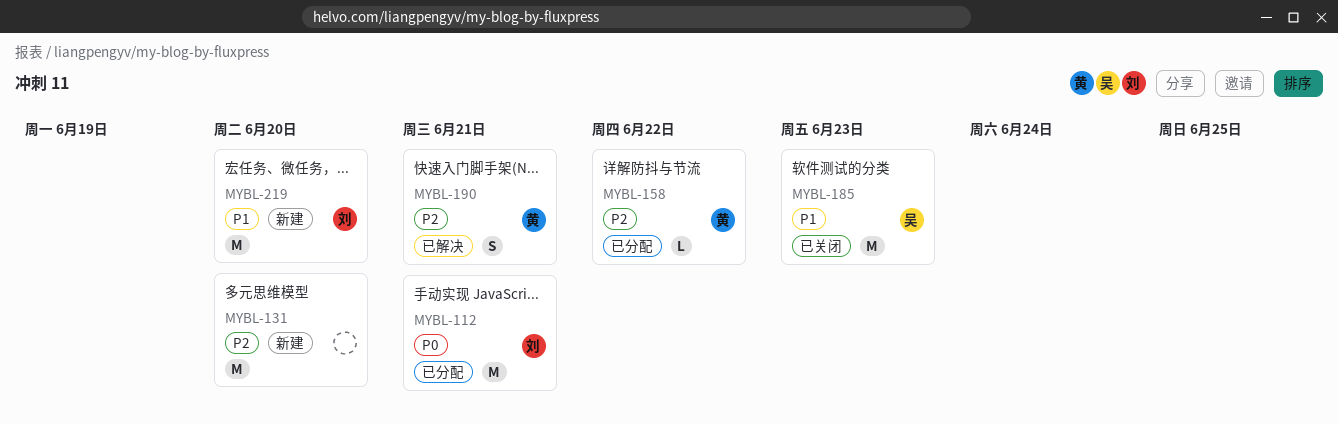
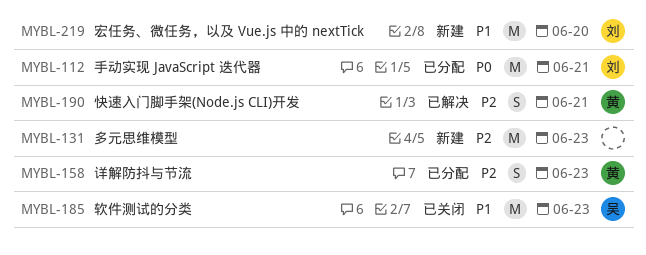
MYBL-131, due: Jun 20 -> Jun 23
MYBL-158, estimate: L -> S
MYBL-158, due: Jun 22 -> Jun 23

